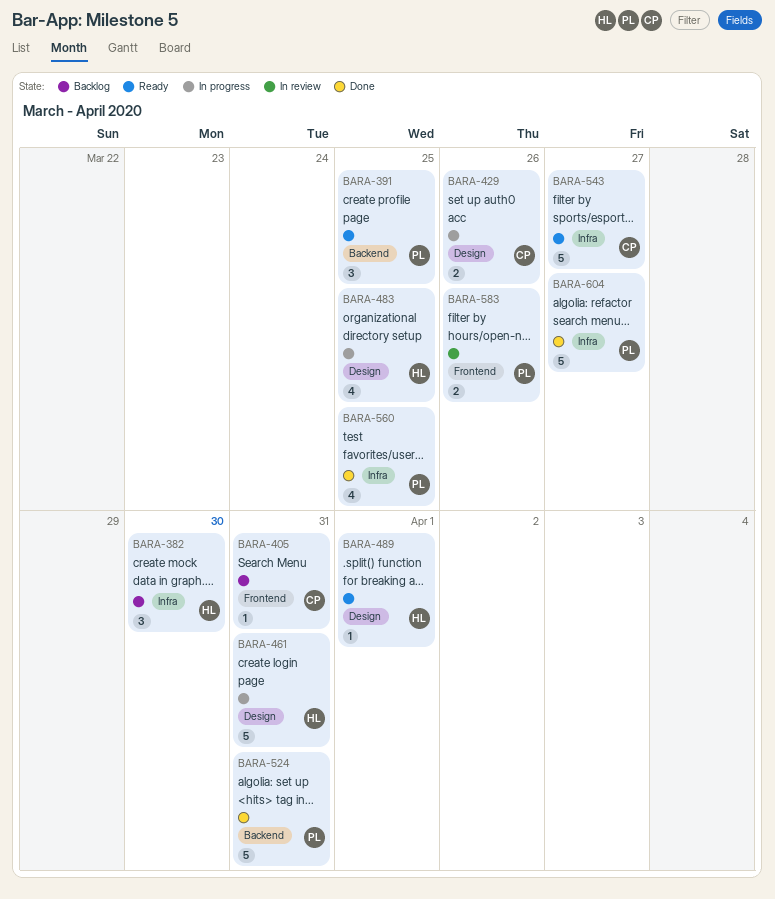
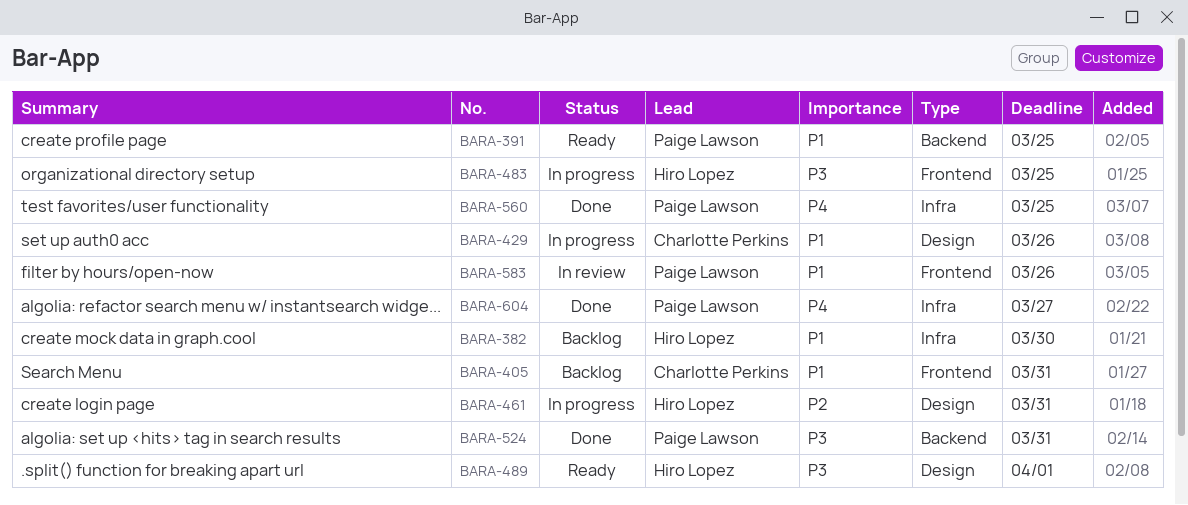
BARA-483, label: Design -> Frontend
BARA-543: present -> none

